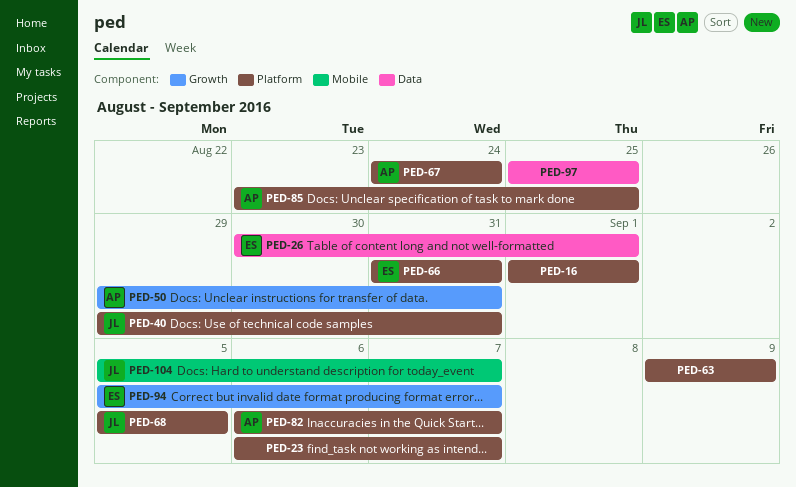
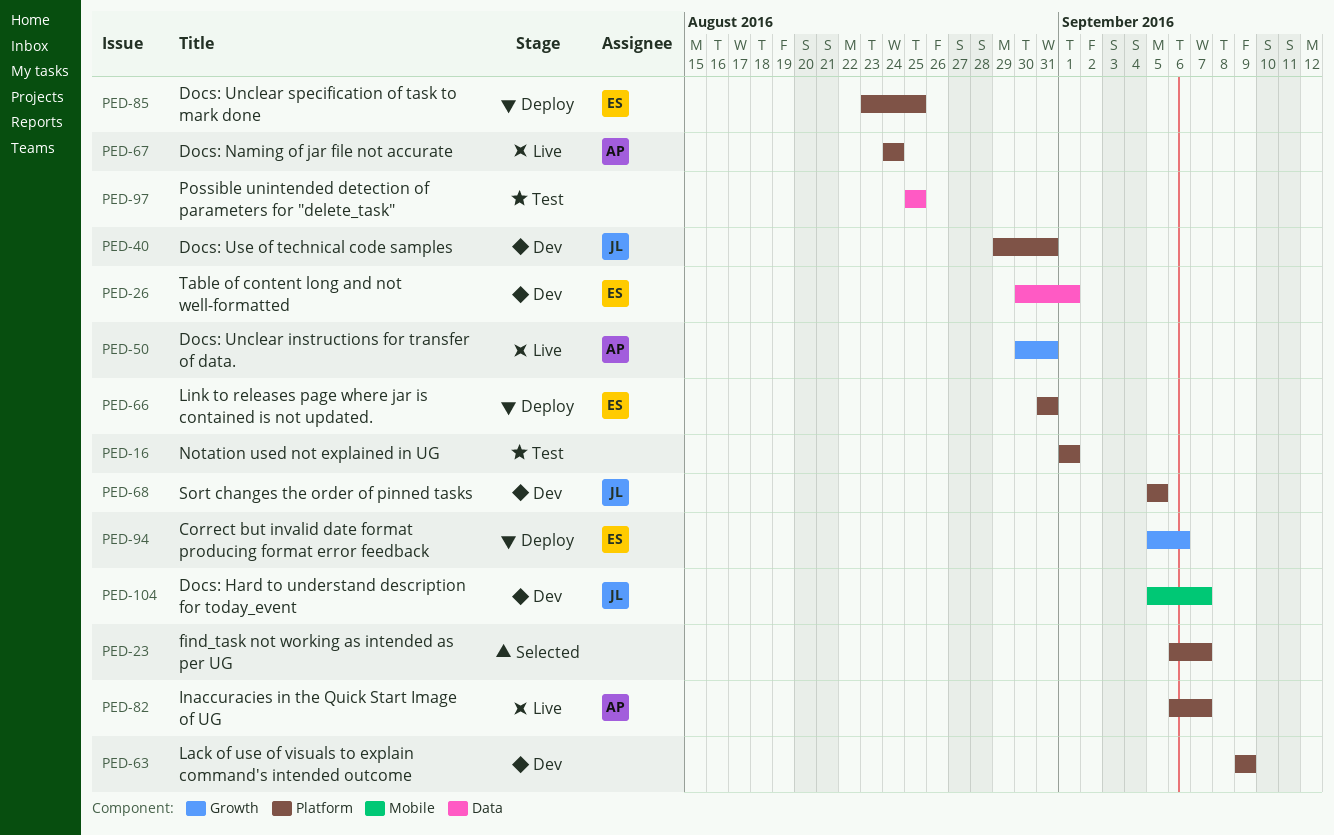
PED-50, start: Aug 29 -> Aug 30
PED-85, owner: AP -> ES
PED-94, due: Sep 7 -> Sep 6

